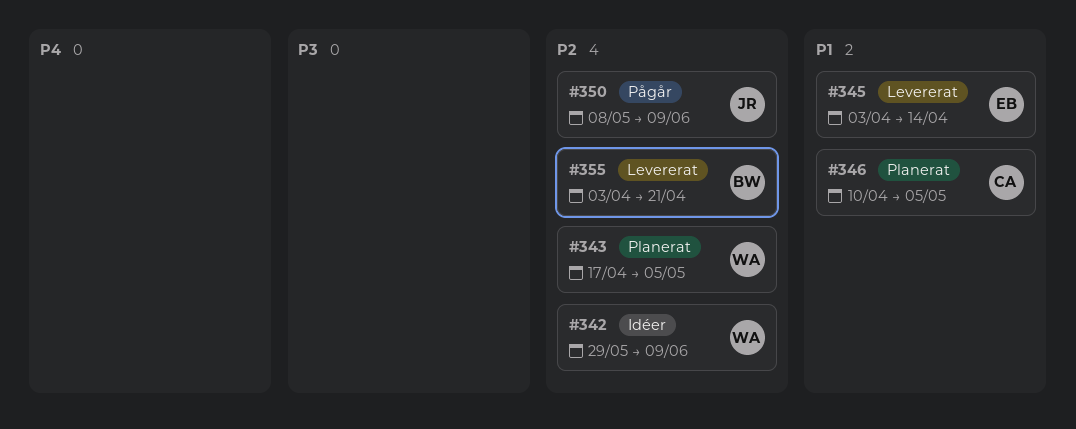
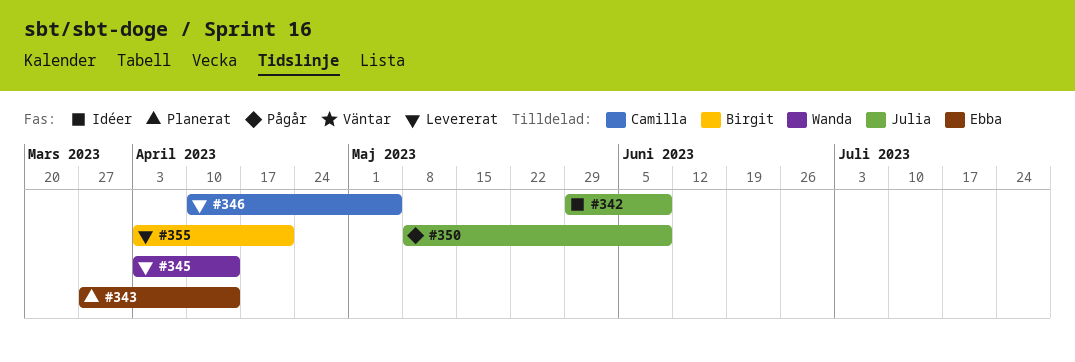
#342, owner: Wanda -> Julia
#343, owner: Wanda -> Ebba
#343, start: Apr 17 -> Mar 27
#343, due: May 5 -> Apr 14
#345, owner: Ebba -> Wanda
#346, status: Planerat -> Levererat

